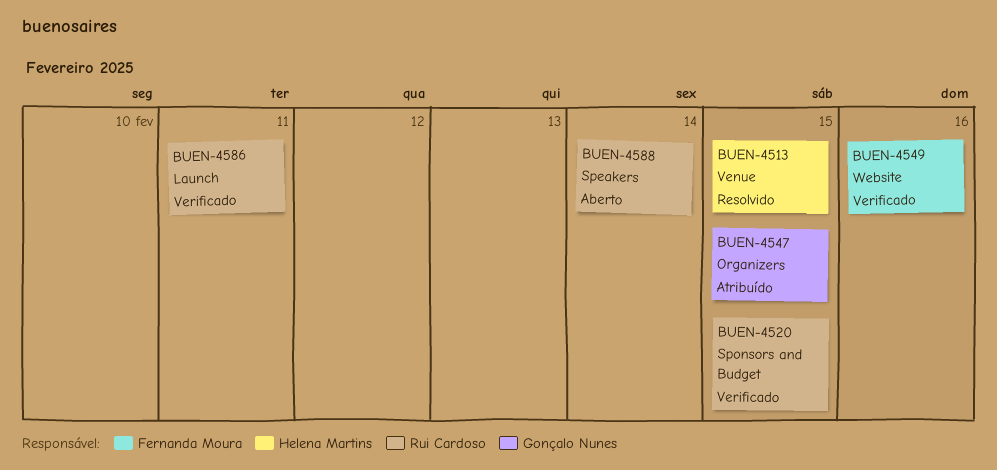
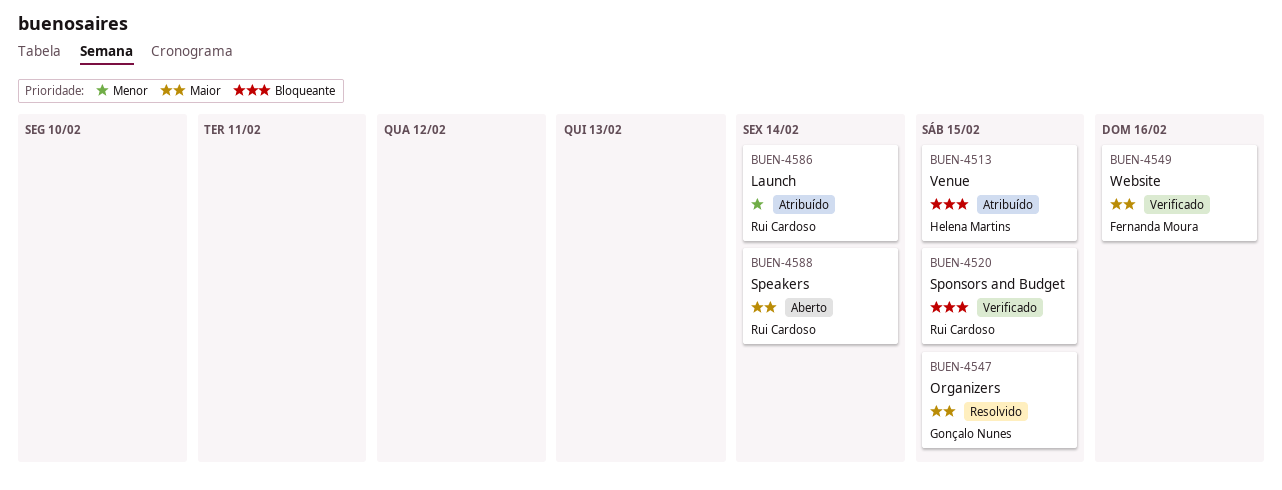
BUEN-4513, status: Resolvido -> Atribuído
BUEN-4547, status: Atribuído -> Resolvido
BUEN-4586, status: Verificado -> Atribuído
BUEN-4586, due: Feb 11 -> Feb 14

